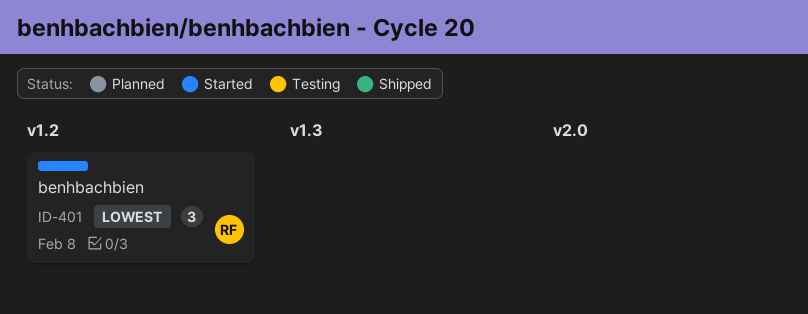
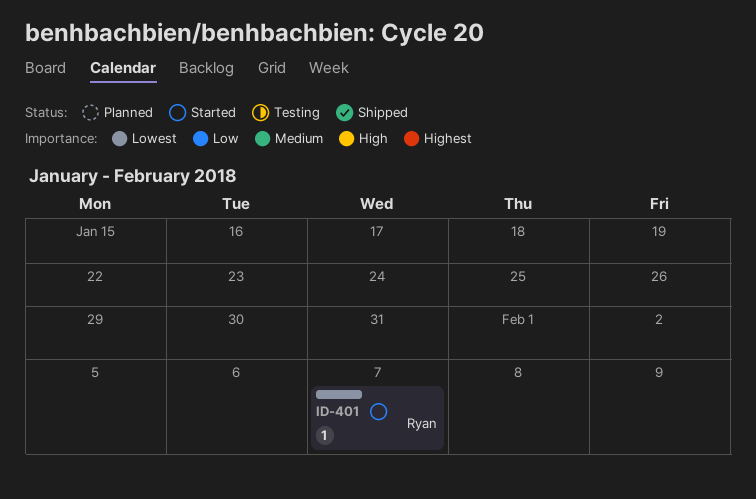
ID-401, estimate: 3 -> 1
ID-401, due: Feb 8 -> Feb 7

